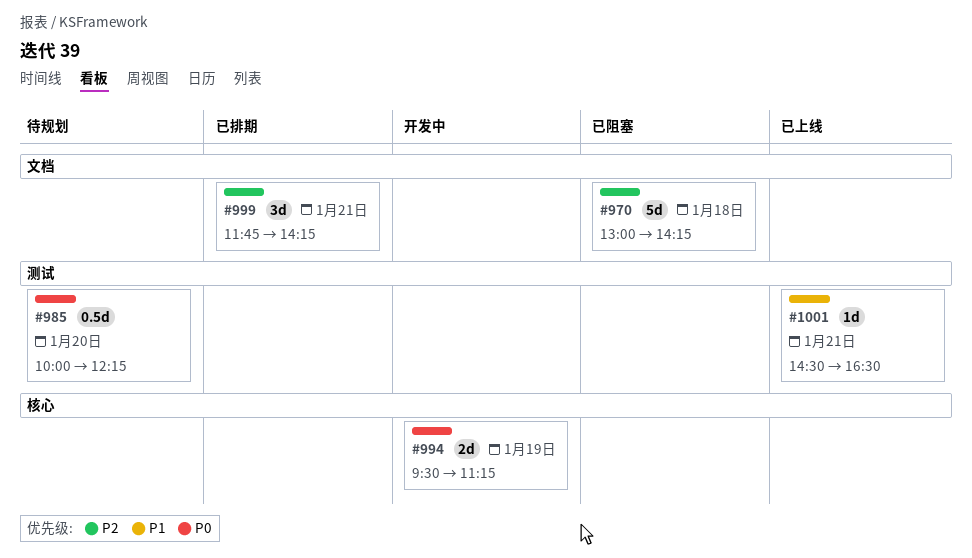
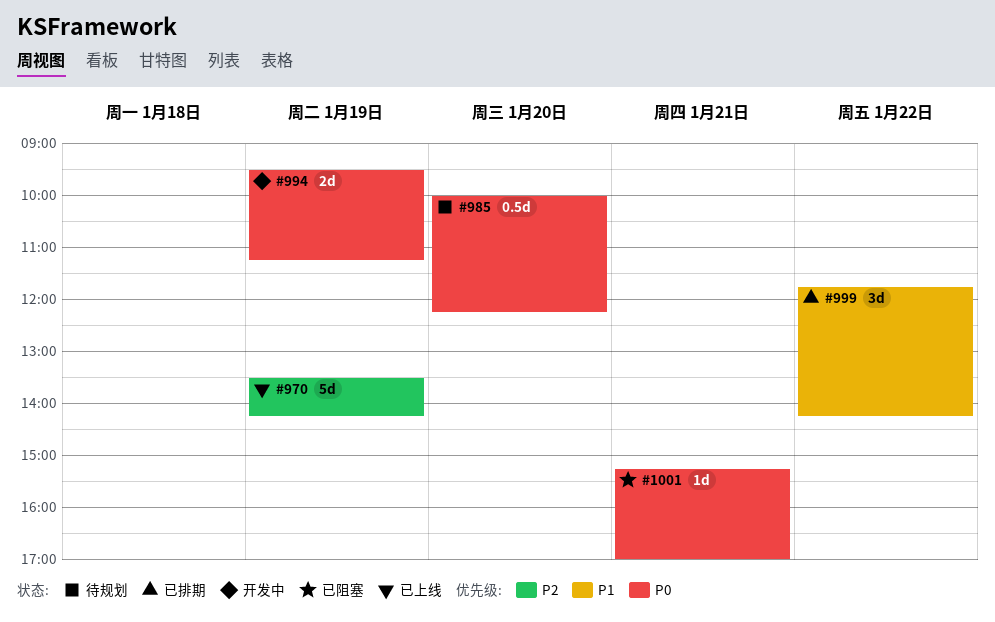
#970, status: 已阻塞 -> 已上线
#970, day: Jan 18 -> Jan 19
#970, begins: 13:00 -> 13:30
#999, priority: P2 -> P1
#999, day: Jan 21 -> Jan 22
#1001, status: 已上线 -> 已阻塞
#1001, priority: P1 -> P0
#1001, begins: 14:30 -> 15:15
#1001, ends: 16:30 -> 17:00

